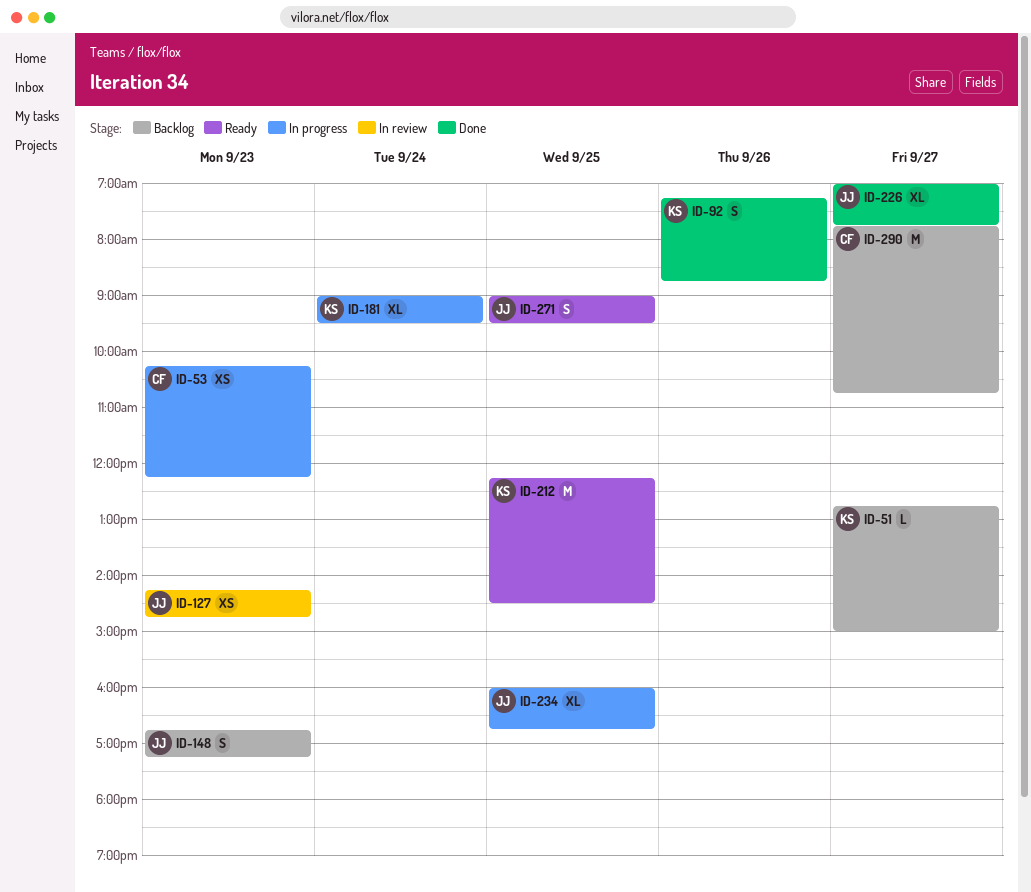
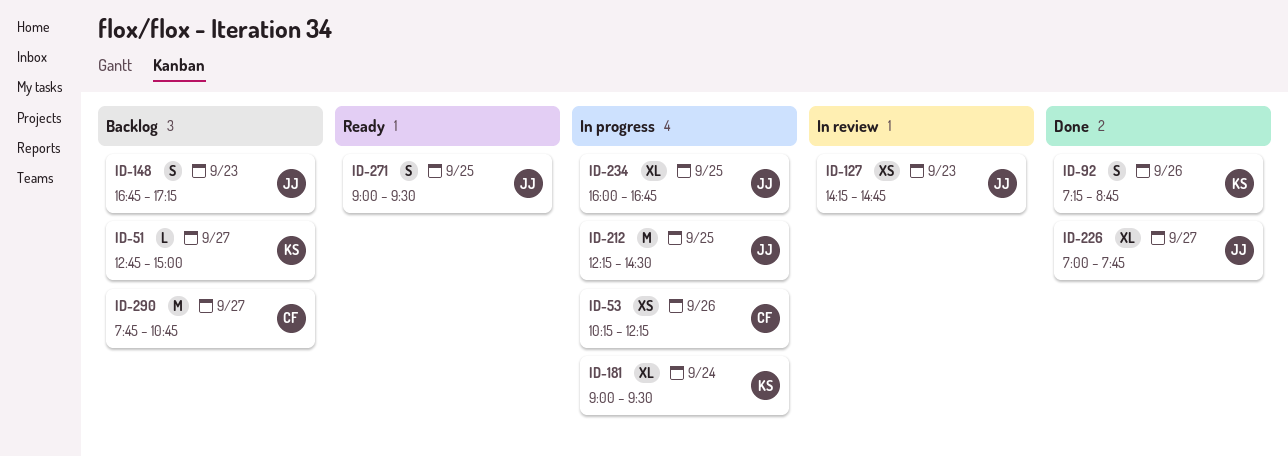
ID-53, day: Sep 23 -> Sep 26
ID-212, status: Ready -> In progress
ID-212, owner: KS -> JJ

